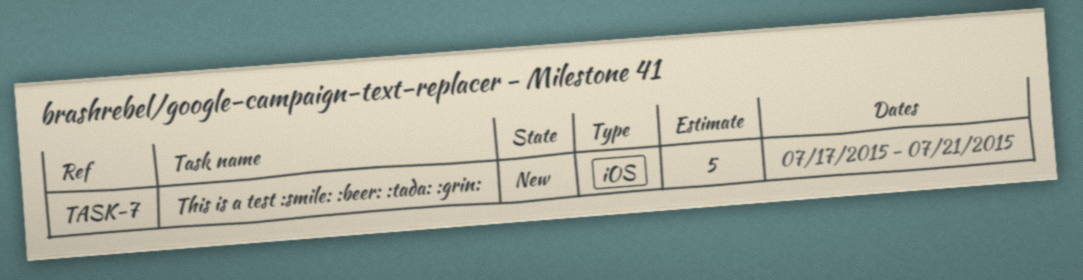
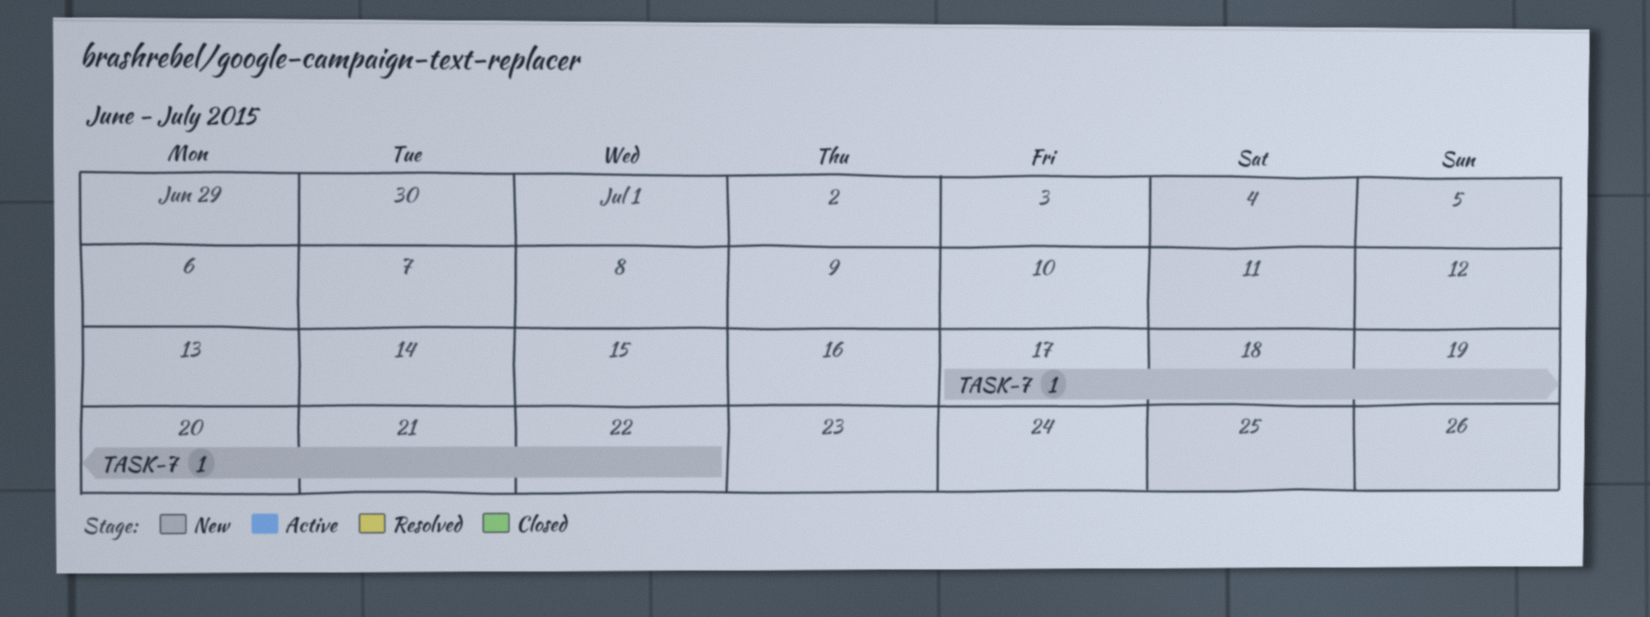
TASK-7, estimate: 5 -> 1
TASK-7, due: Jul 21 -> Jul 22

